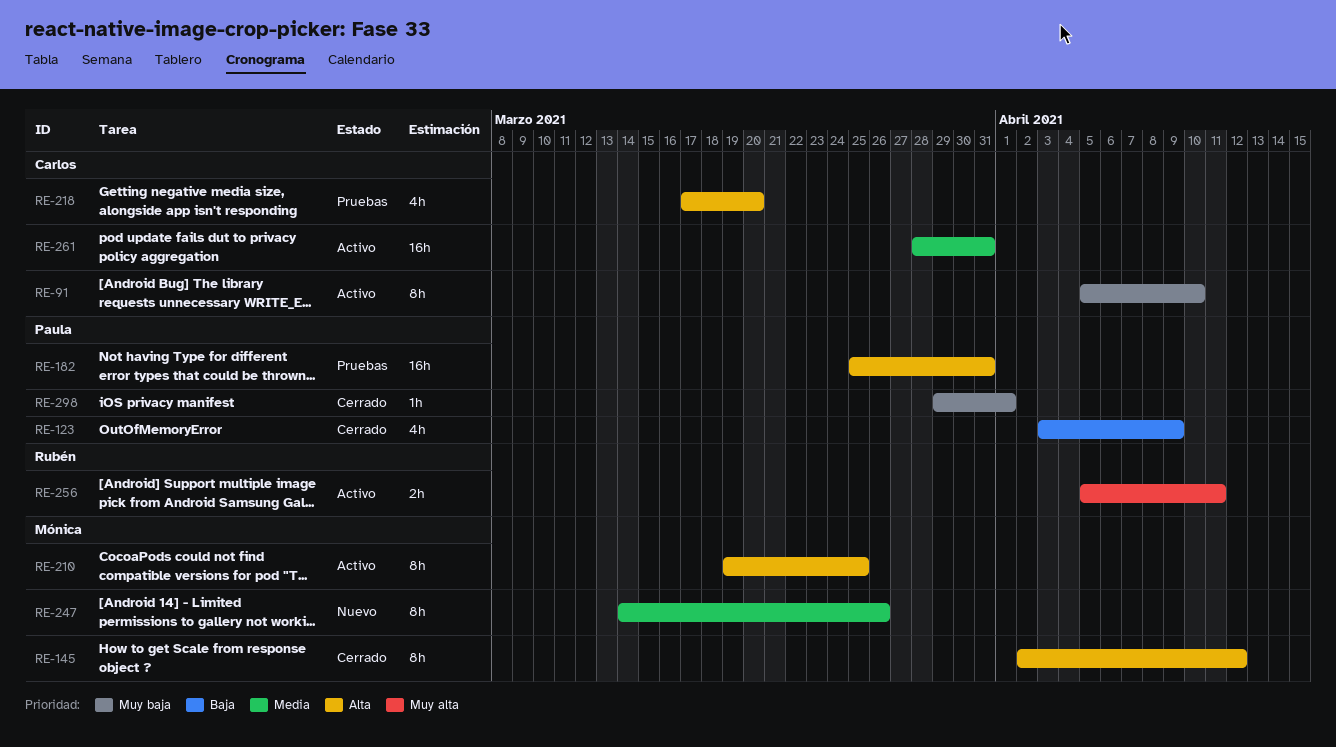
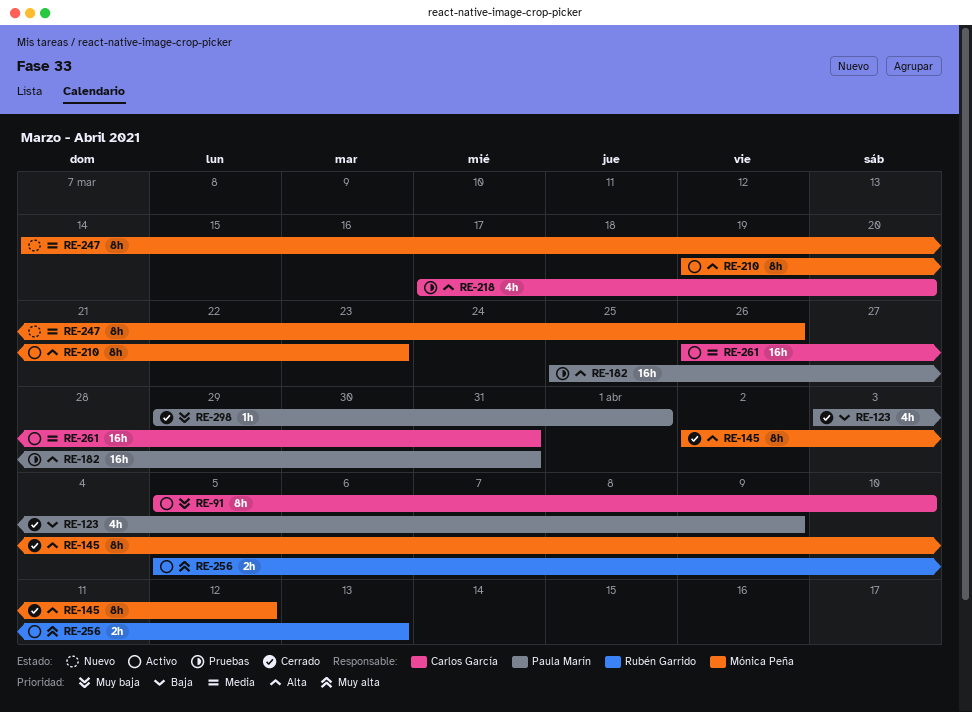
RE-210, due: Mar 25 -> Mar 23
RE-256, due: Apr 11 -> Apr 13
RE-261, start: Mar 28 -> Mar 26

